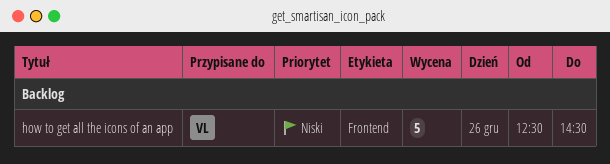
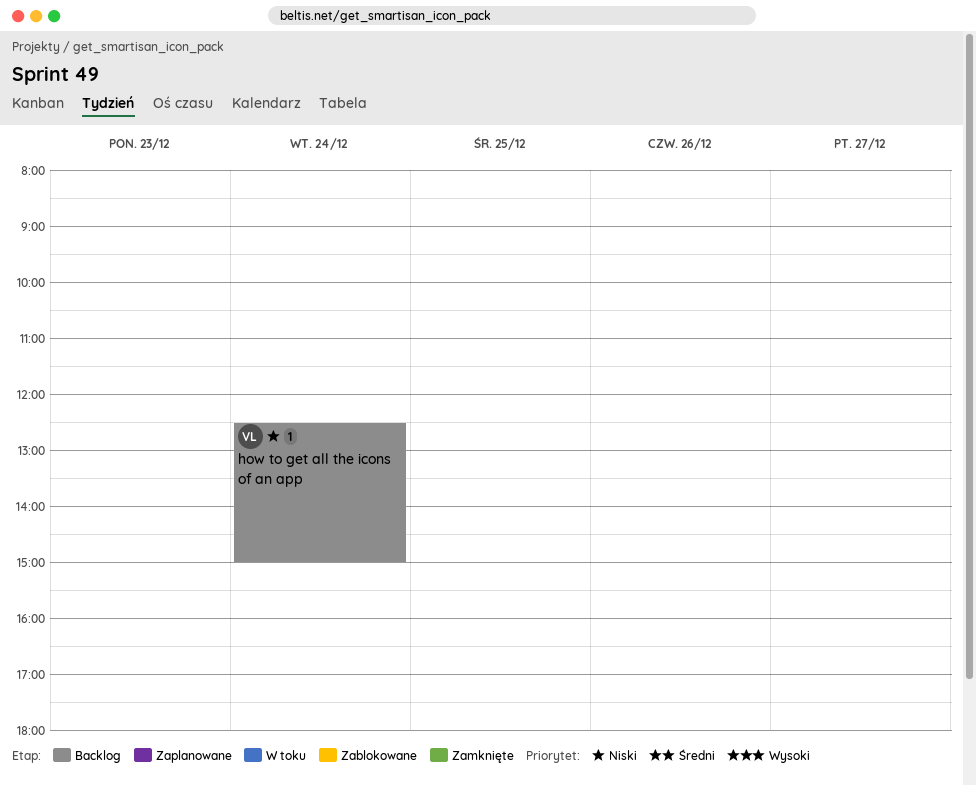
how to get all the icons of an app, estimate: 5 -> 1
how to get all the icons of an app, day: Dec 26 -> Dec 24
how to get all the icons of an app, ends: 14:30 -> 15:00

